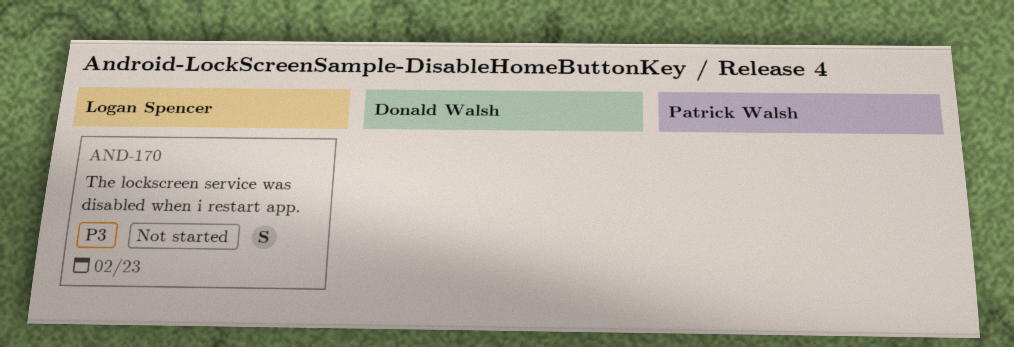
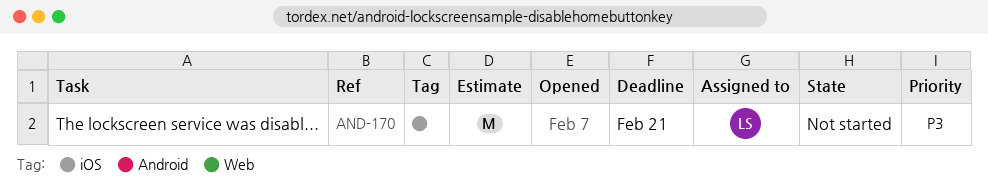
AND-170, estimate: S -> M
AND-170, due: Feb 23 -> Feb 21

